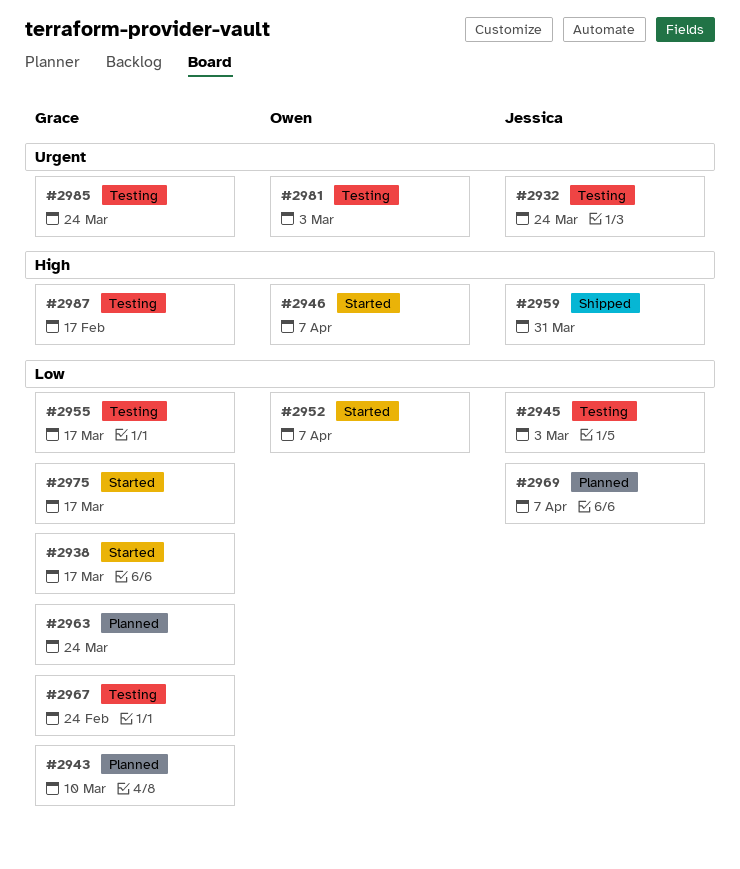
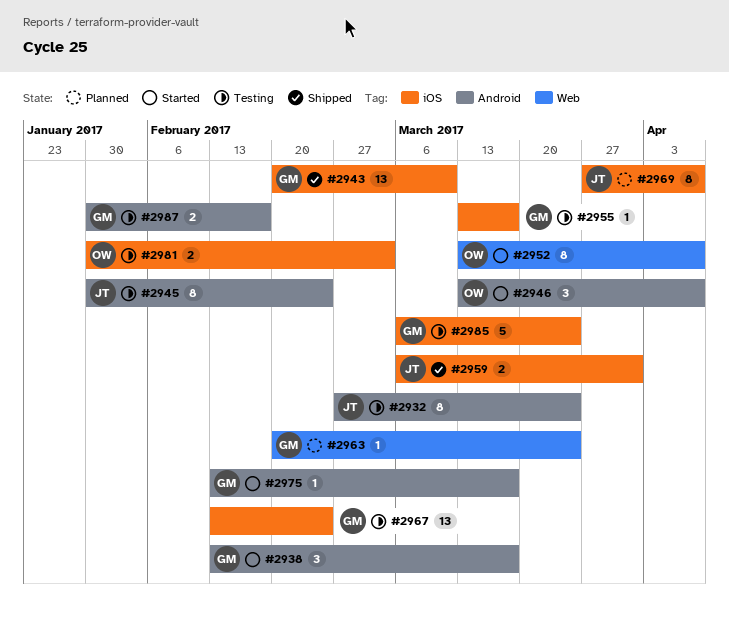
#2943, status: Planned -> Shipped
#2945, due: Mar 3 -> Feb 24

